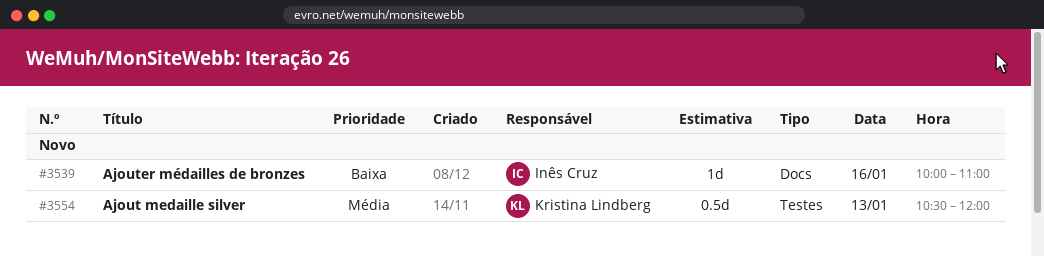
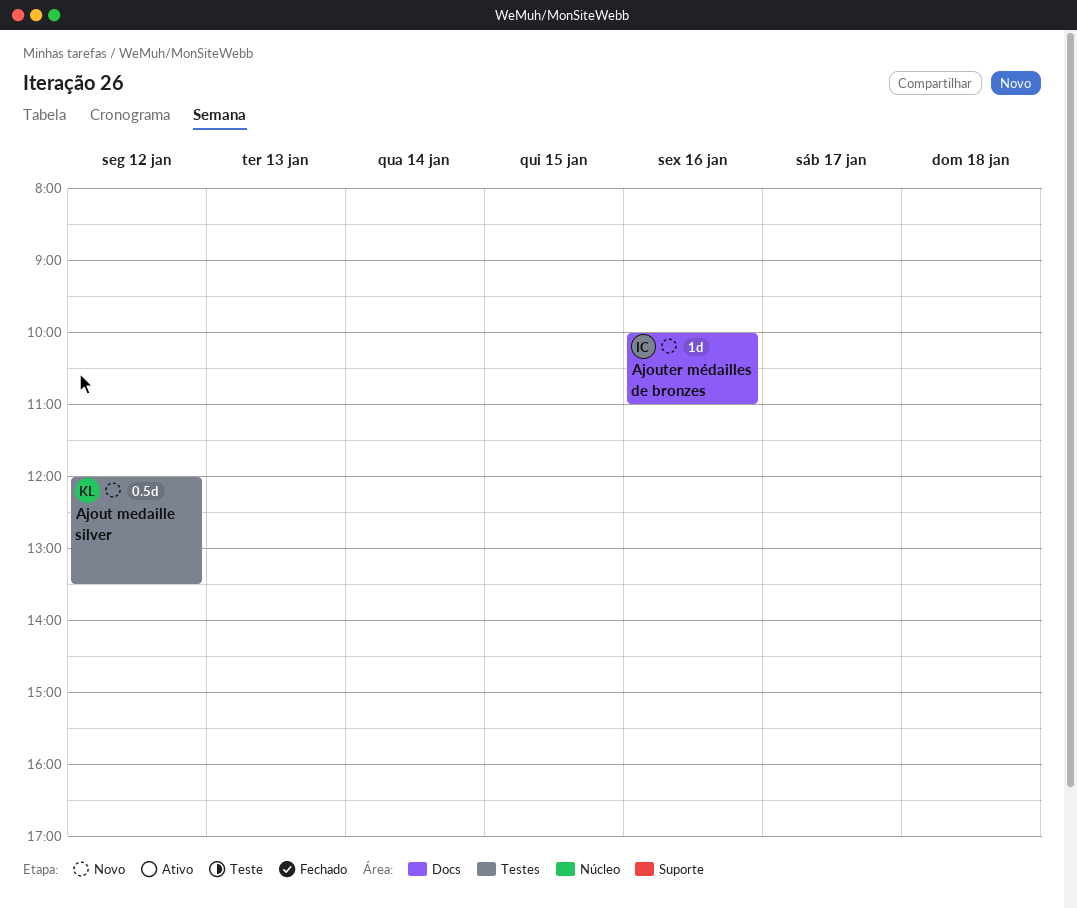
Ajout medaille silver, day: Jan 13 -> Jan 12
Ajout medaille silver, begins: 10:30 -> 12:00
Ajout medaille silver, ends: 12:00 -> 13:30

